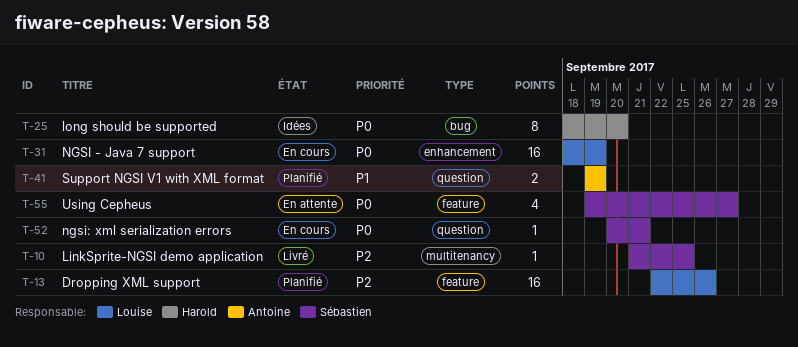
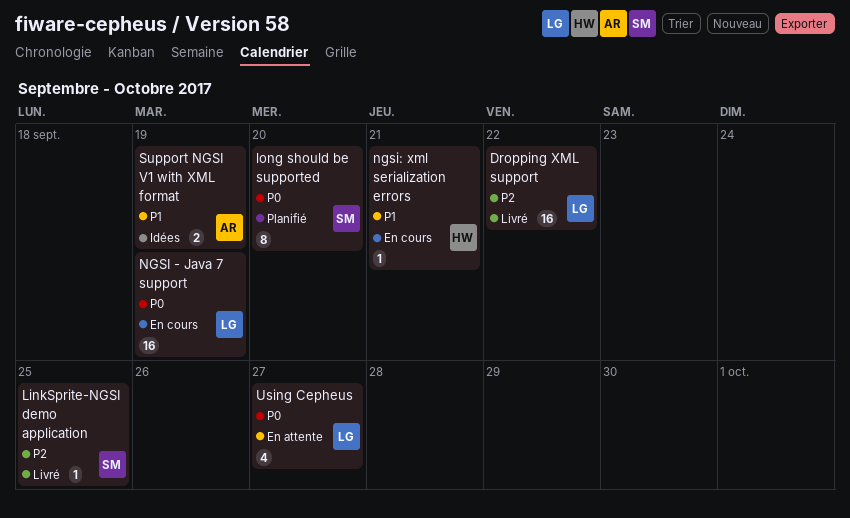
Dropping XML support, status: Planifié -> Livré
Dropping XML support, due: Sep 26 -> Sep 22
long should be supported, status: Idées -> Planifié
long should be supported, owner: Harold -> Sébastien
ngsi: xml serialization errors, owner: Sébastien -> Harold
ngsi: xml serialization errors, priority: P0 -> P1
Support NGSI V1 with XML format, status: Planifié -> Idées
Using Cepheus, owner: Sébastien -> Louise

